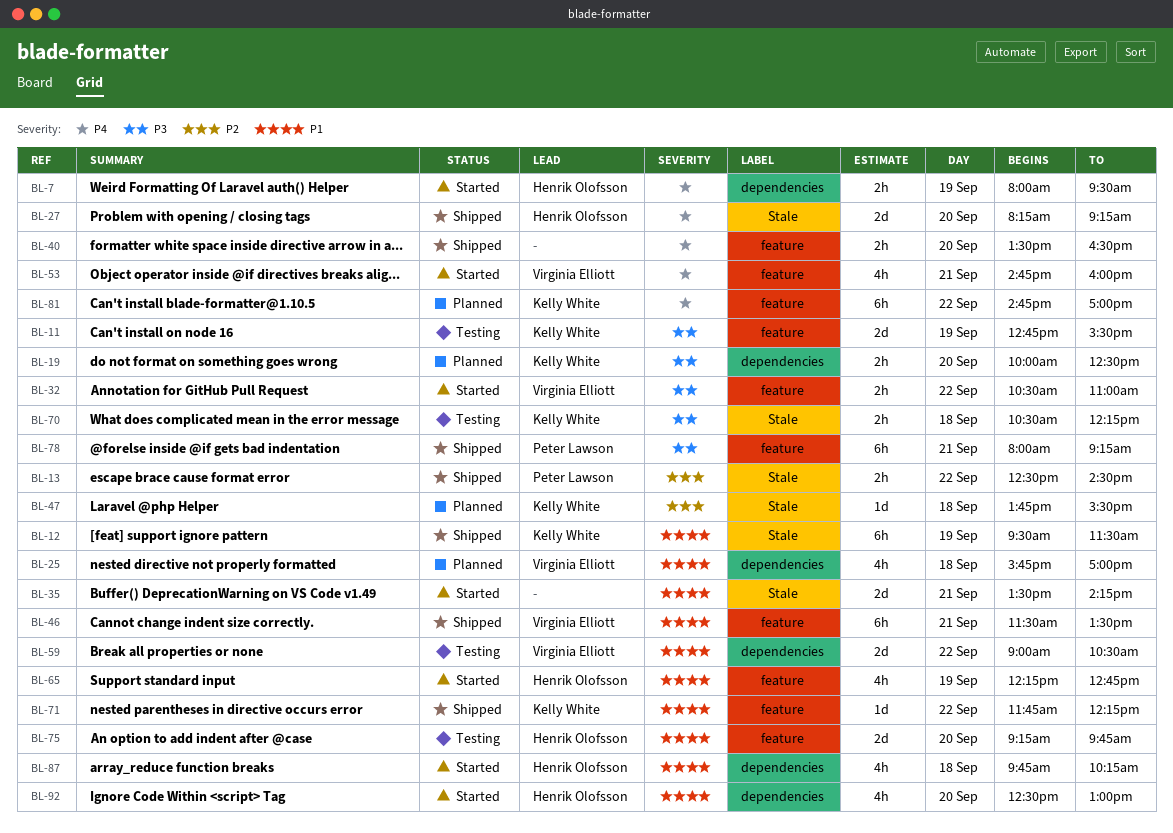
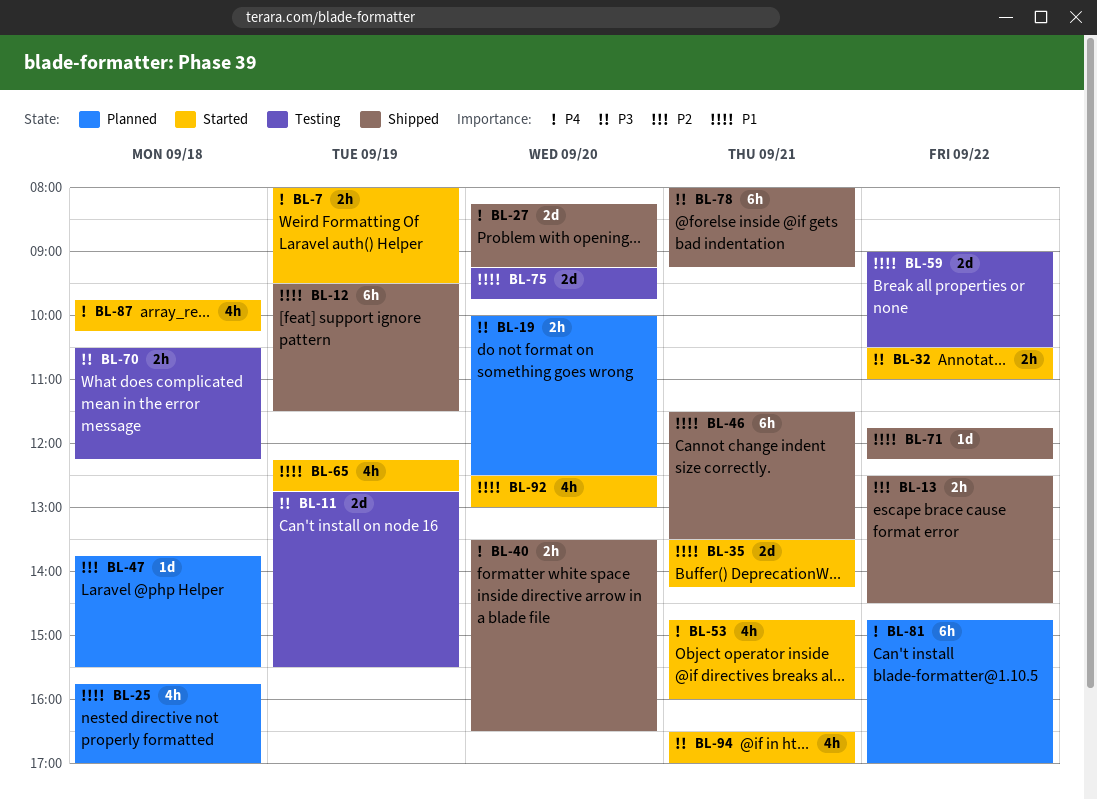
BL-87, priority: P1 -> P4
BL-94: none -> present

